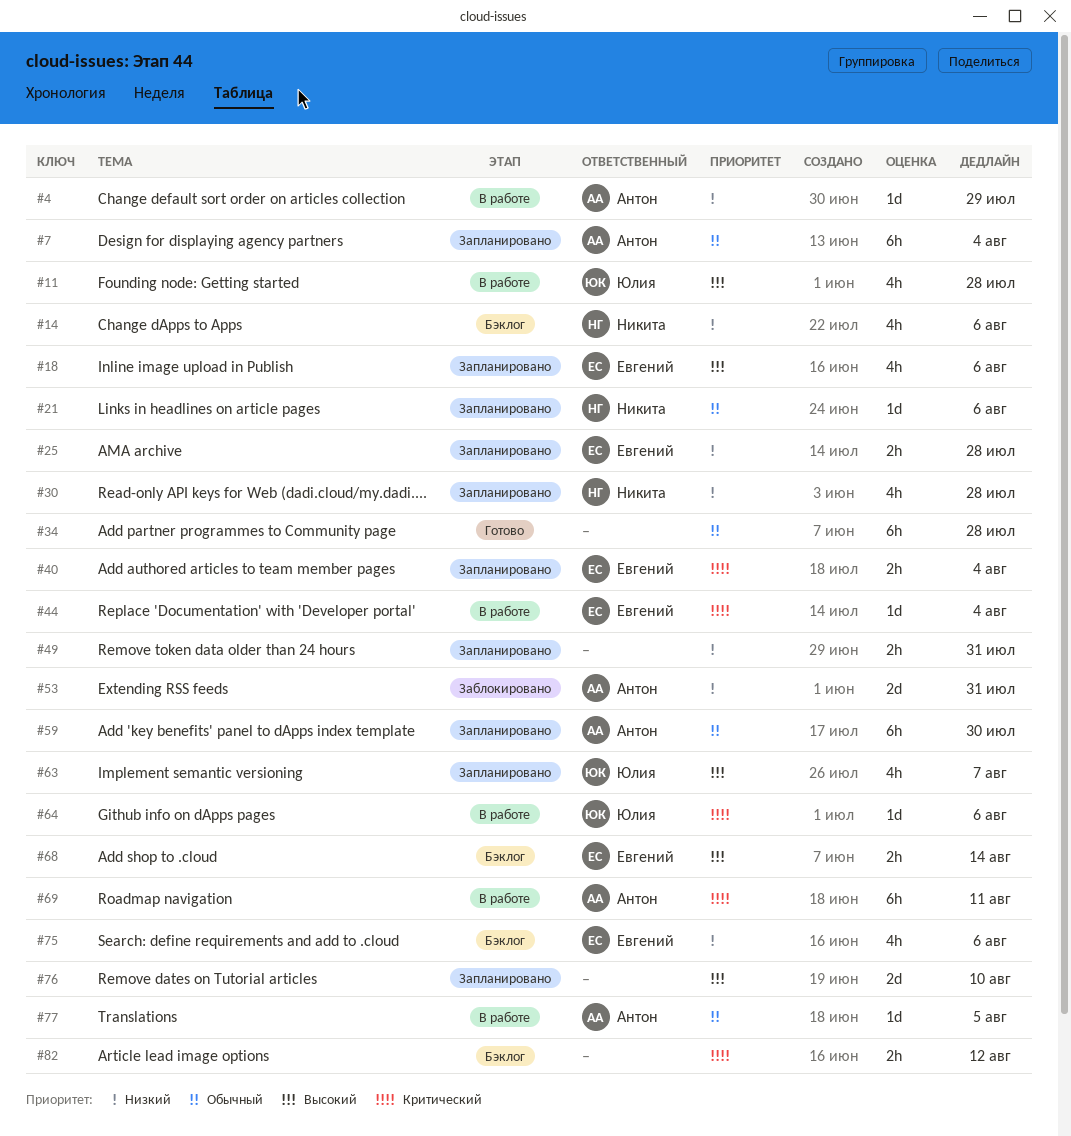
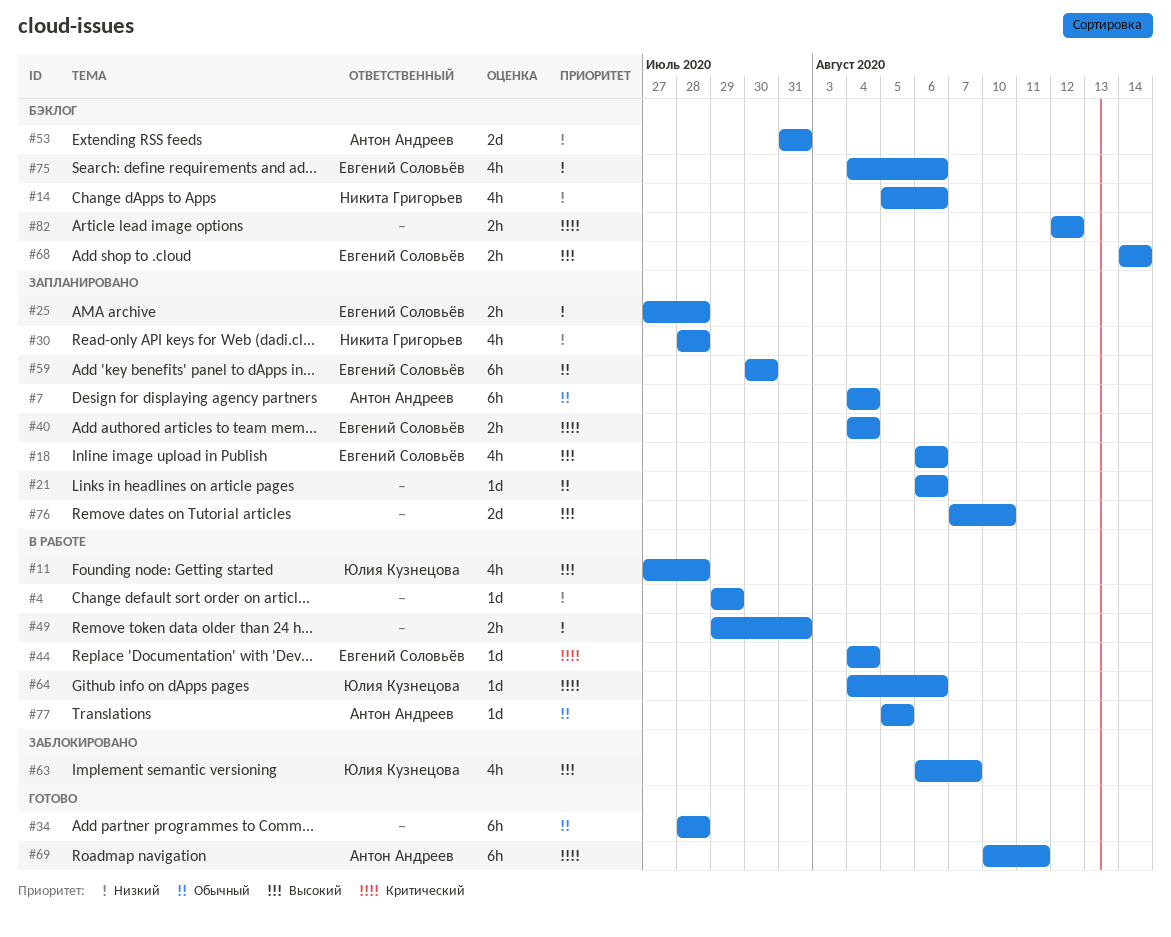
#4, owner: Антон Андреев -> none
#21, owner: Никита Григорьев -> none
#49, status: Запланировано -> В работе
#53, status: Заблокировано -> Бэклог
#59, owner: Антон Андреев -> Евгений Соловьёв
#63, status: Запланировано -> Заблокировано
#69, status: В работе -> Готово

